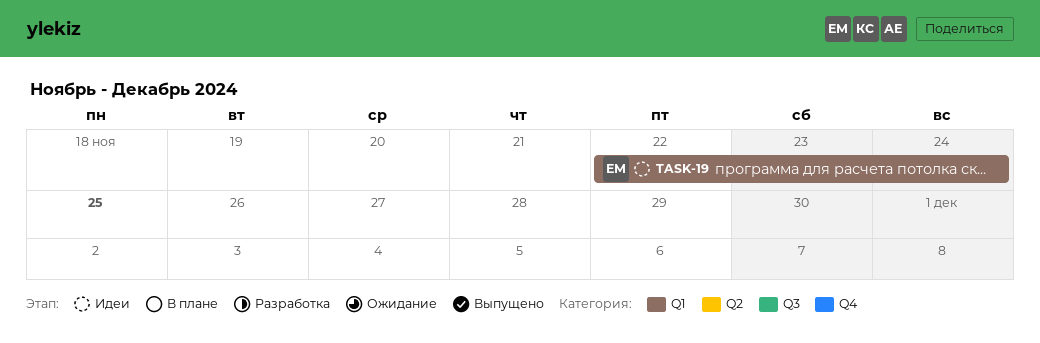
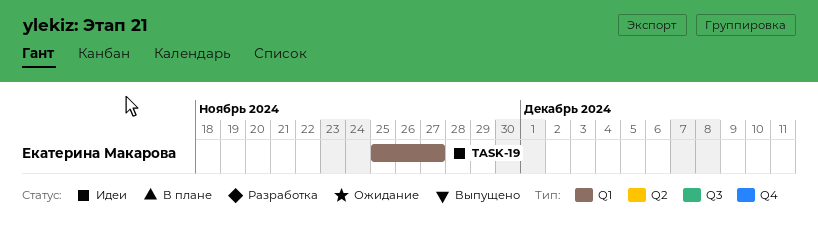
TASK-19, start: Nov 22 -> Nov 25
TASK-19, due: Nov 24 -> Nov 27

